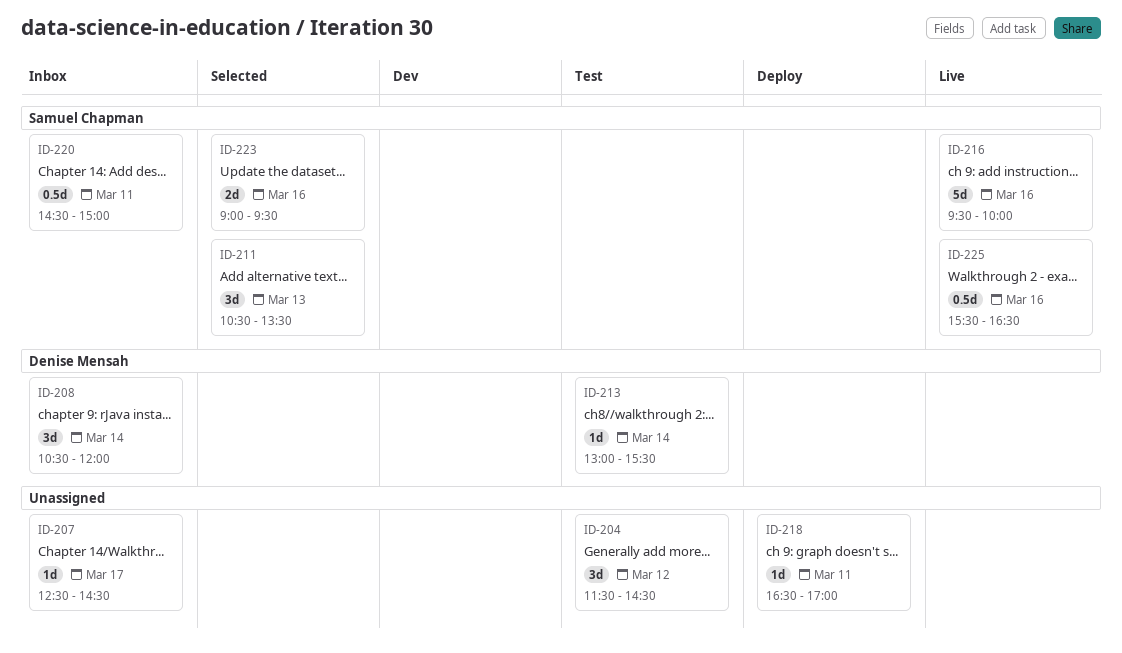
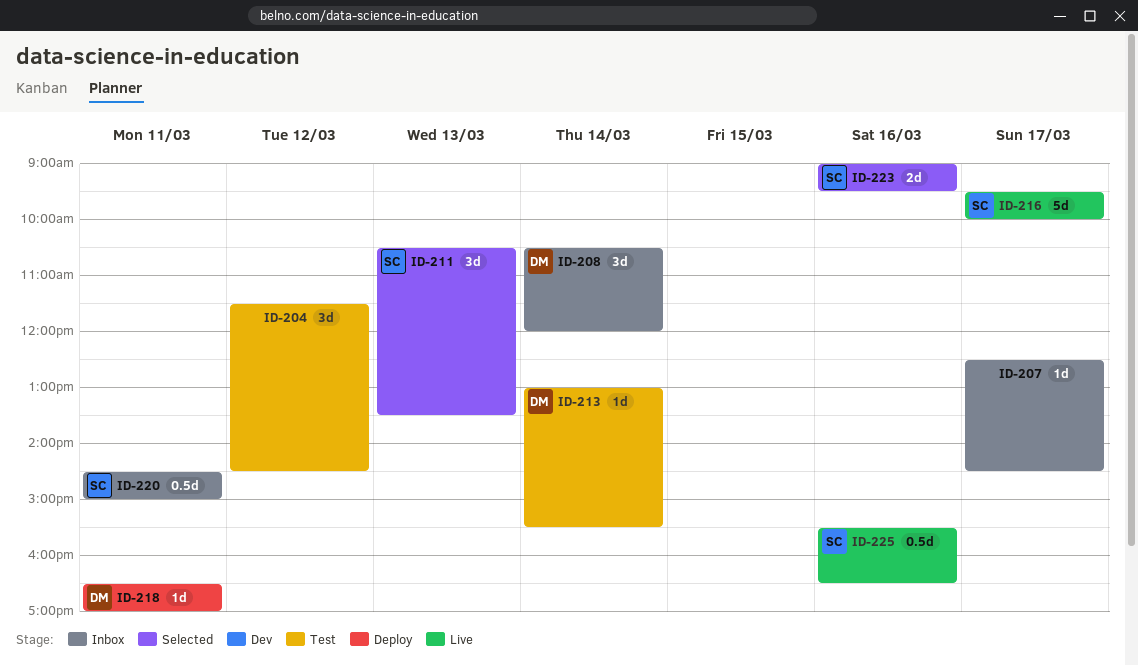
ID-216, day: Mar 16 -> Mar 17
ID-218, owner: none -> Denise Mensah

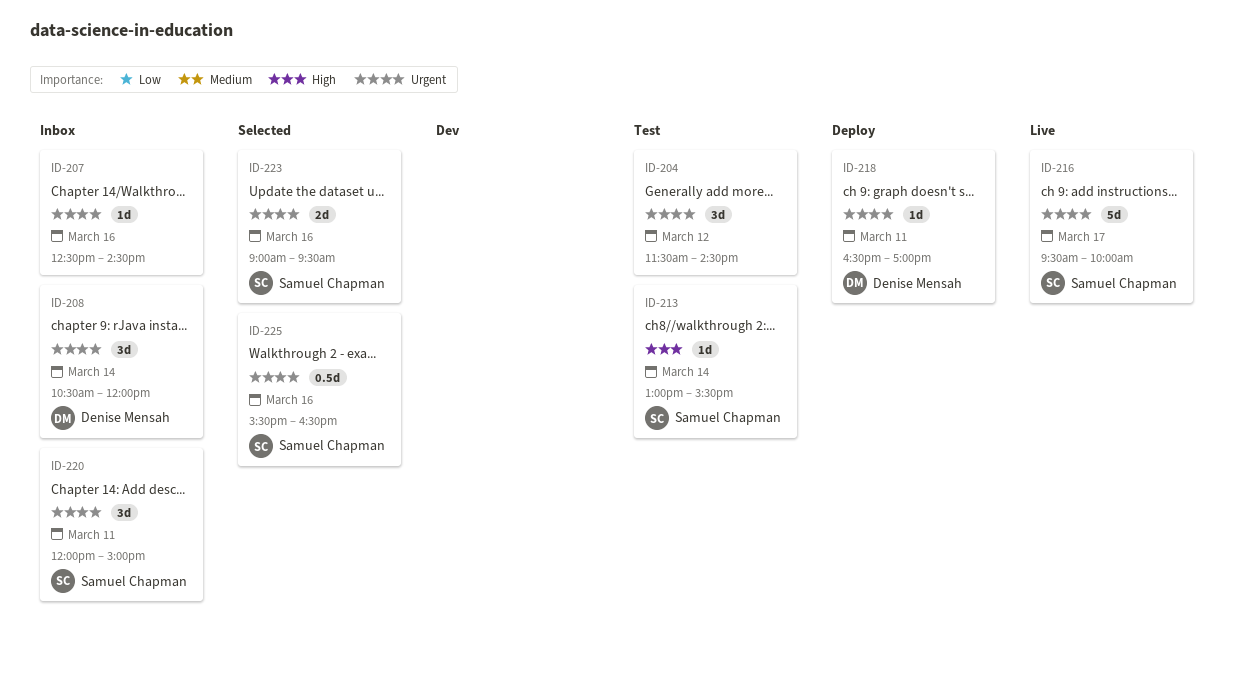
ID-207, day: Mar 17 -> Mar 16
ID-211: present -> none
ID-213, owner: Denise Mensah -> Samuel Chapman
ID-220, estimate: 0.5d -> 3d
ID-220, begins: 14:30 -> 12:00
ID-225, status: Live -> Selected

